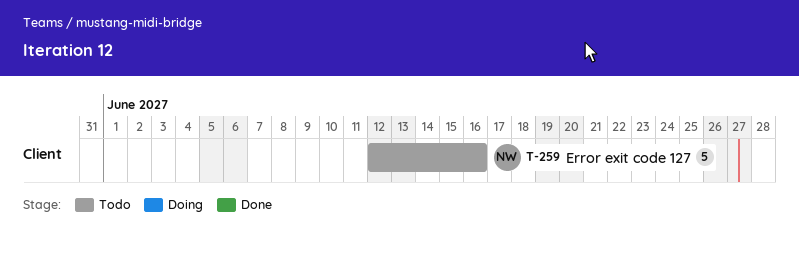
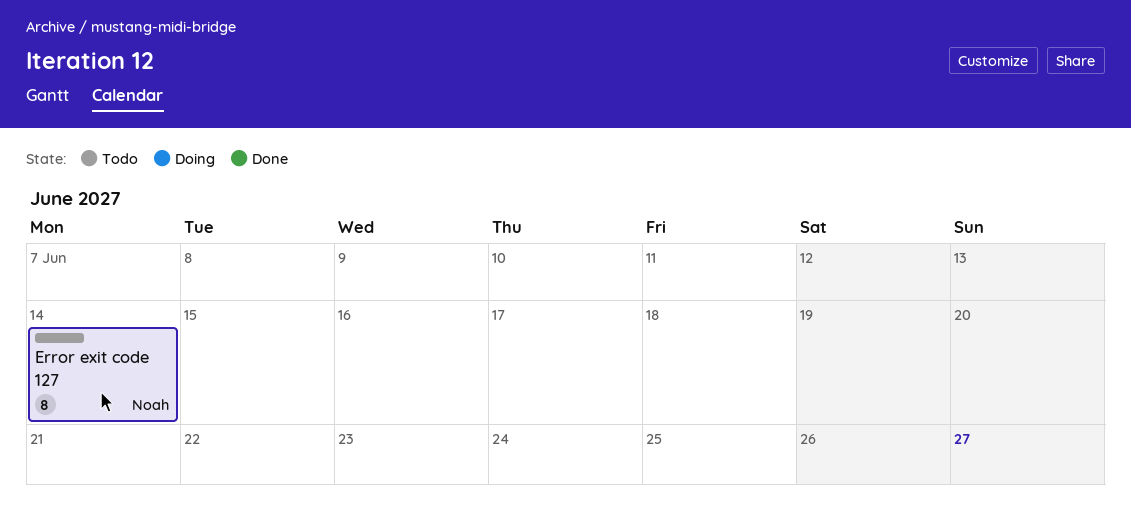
Error exit code 127, estimate: 5 -> 8
Error exit code 127, due: Jun 16 -> Jun 14

